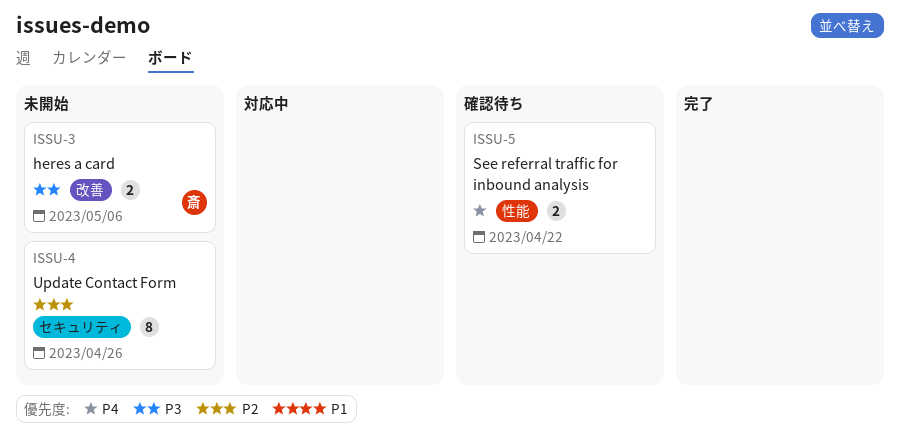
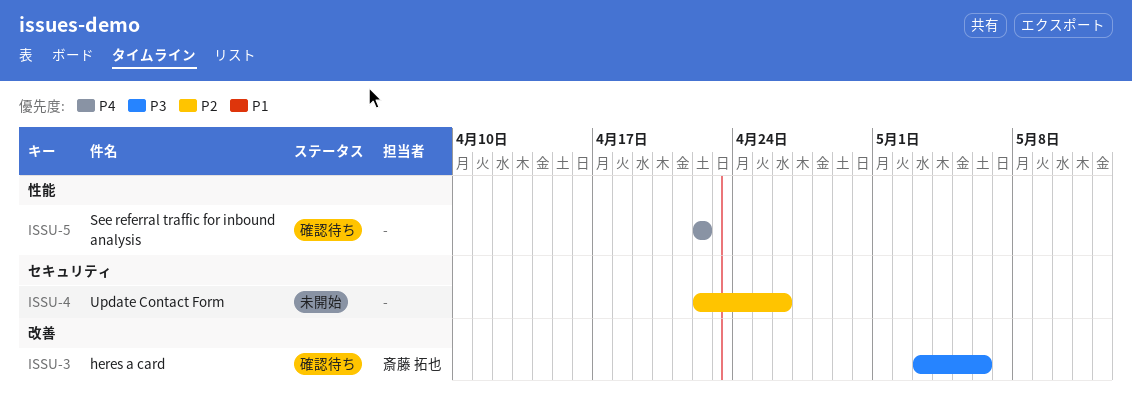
ISSU-3, status: 未開始 -> 確認待ち

